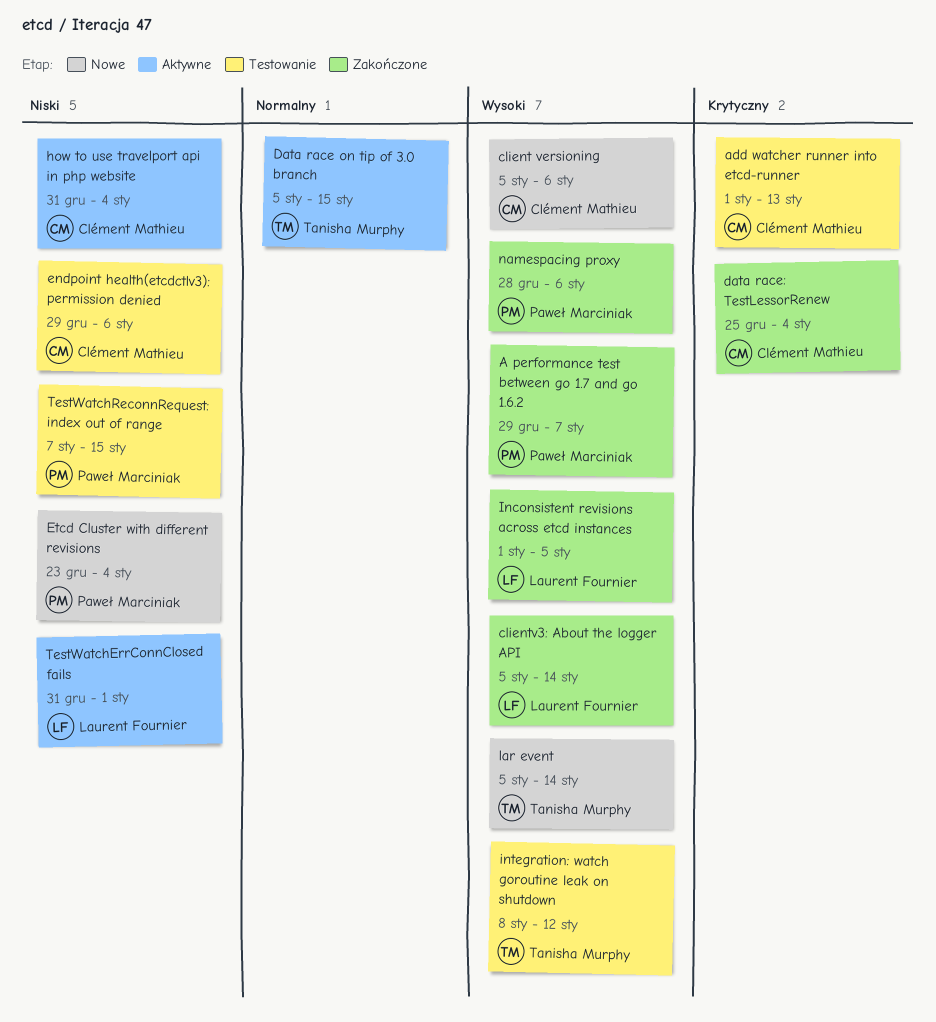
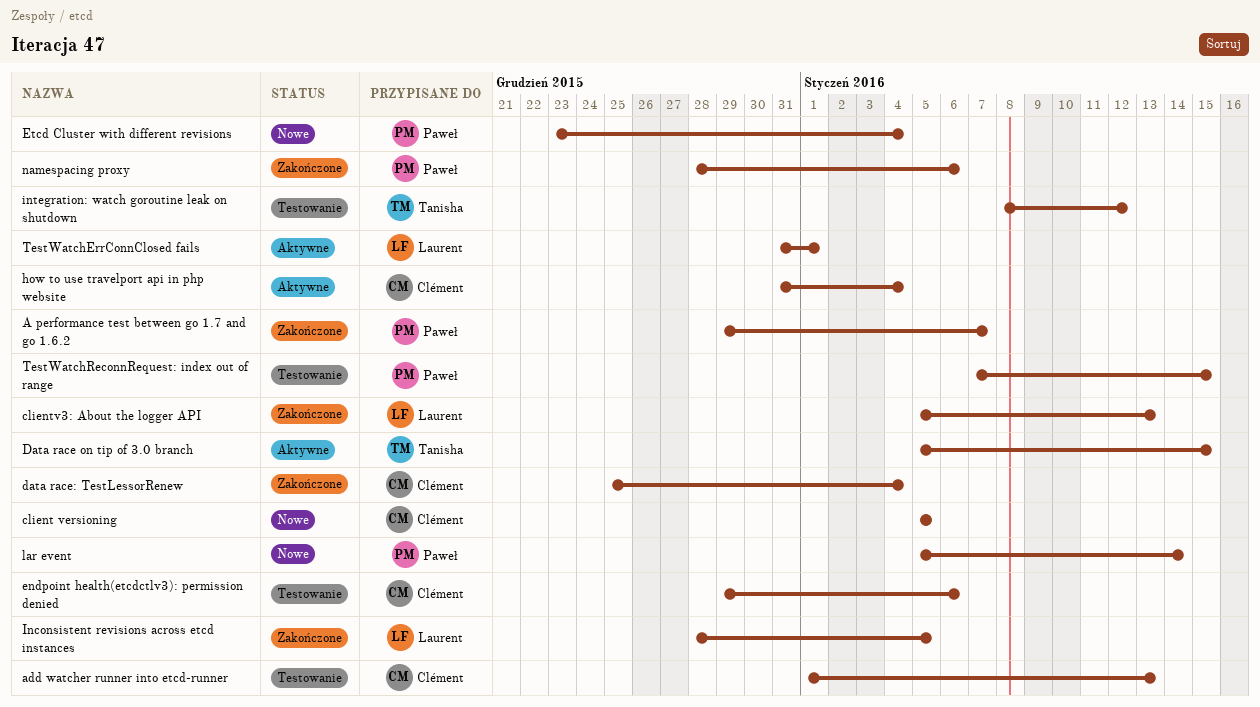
client versioning, due: Jan 6 -> Jan 5
clientv3: About the logger API, due: Jan 14 -> Jan 13
Inconsistent revisions across etcd instances, start: Jan 1 -> Dec 28
lar event, owner: Tanisha Murphy -> Paweł Marciniak

